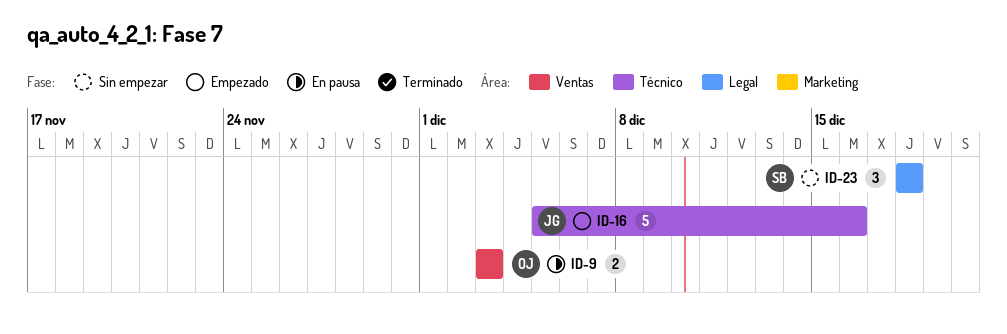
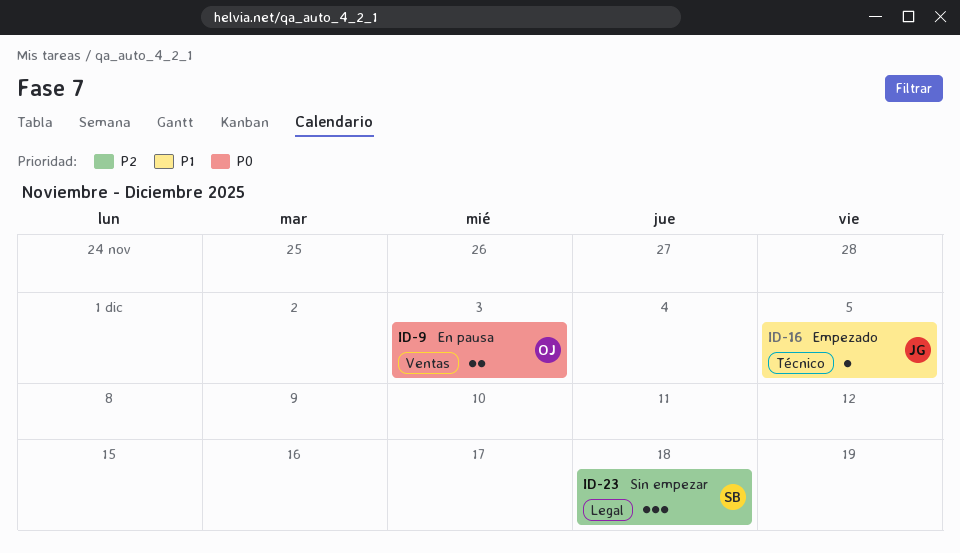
ID-16, estimate: 5 -> 1
ID-16, due: Dec 16 -> Dec 5

